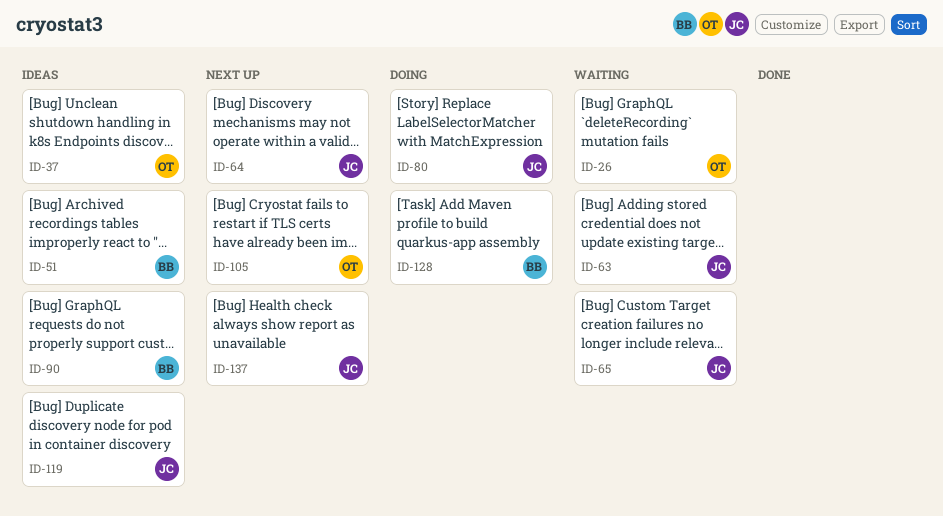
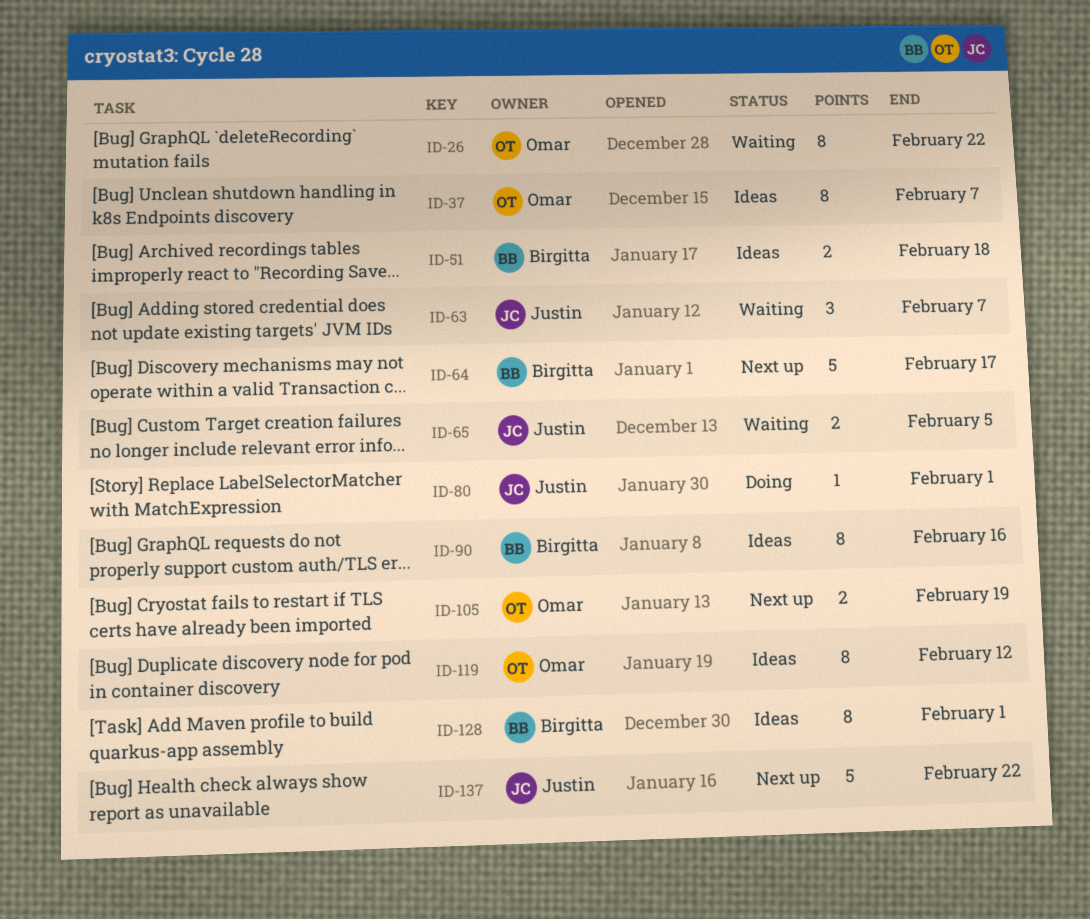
ID-64, owner: Justin -> Birgitta
ID-119, owner: Justin -> Omar
ID-128, status: Doing -> Ideas

